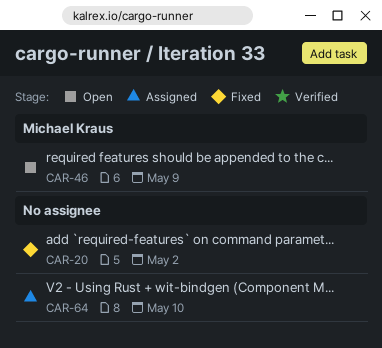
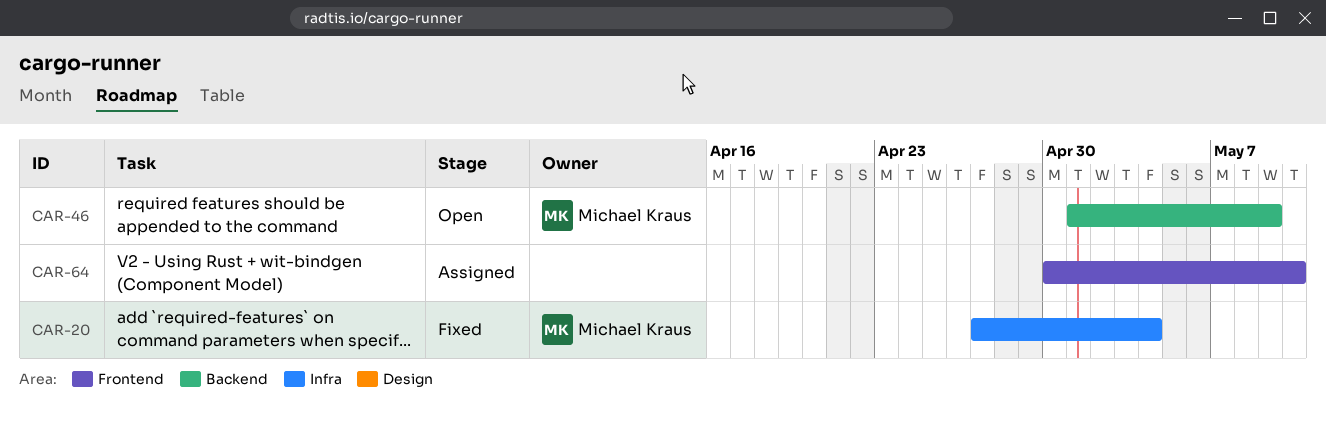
CAR-20, owner: none -> Michael Kraus
CAR-20, due: May 2 -> May 4

